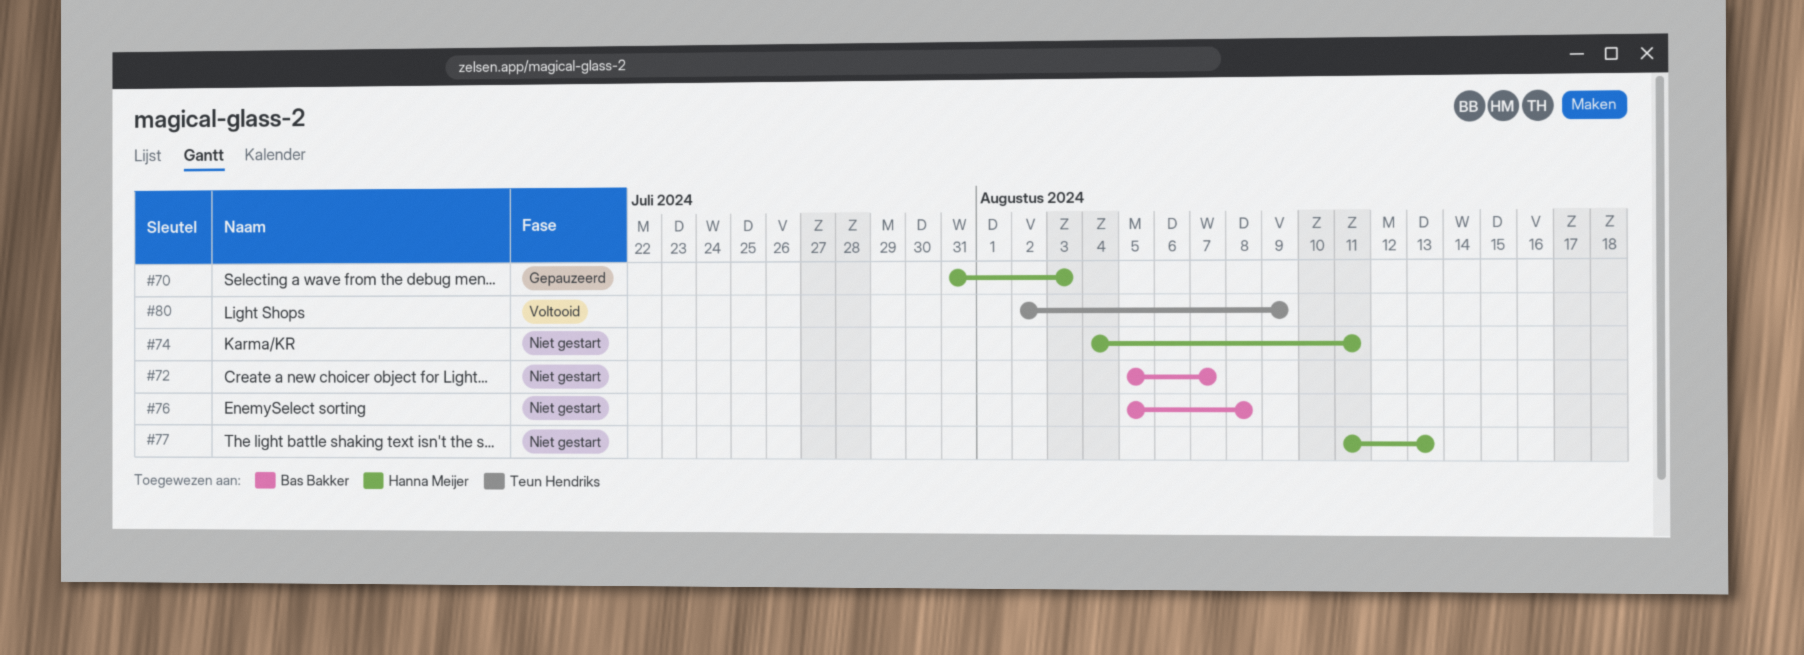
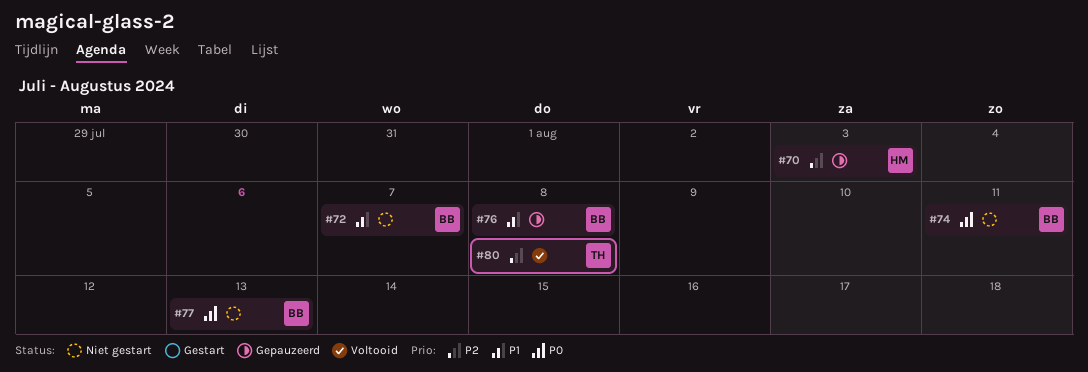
#74, owner: Hanna Meijer -> Bas Bakker
#76, status: Niet gestart -> Gepauzeerd
#77, owner: Hanna Meijer -> Bas Bakker
#80, due: Aug 9 -> Aug 8

